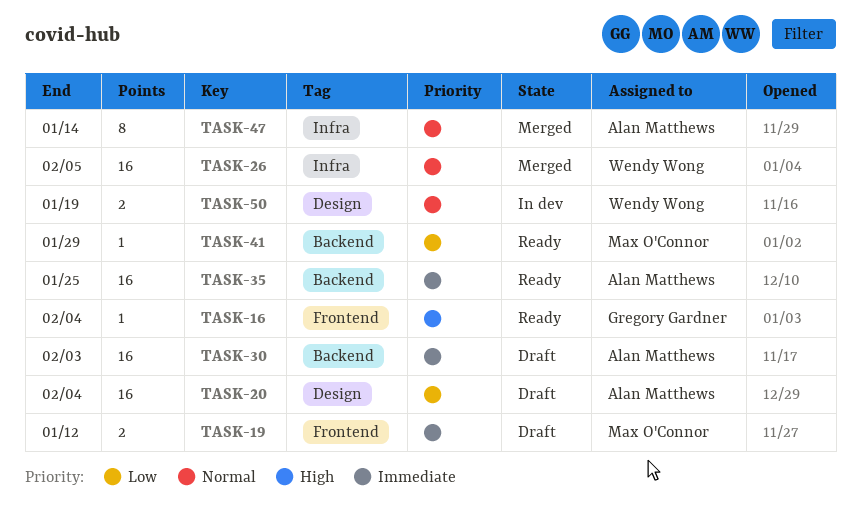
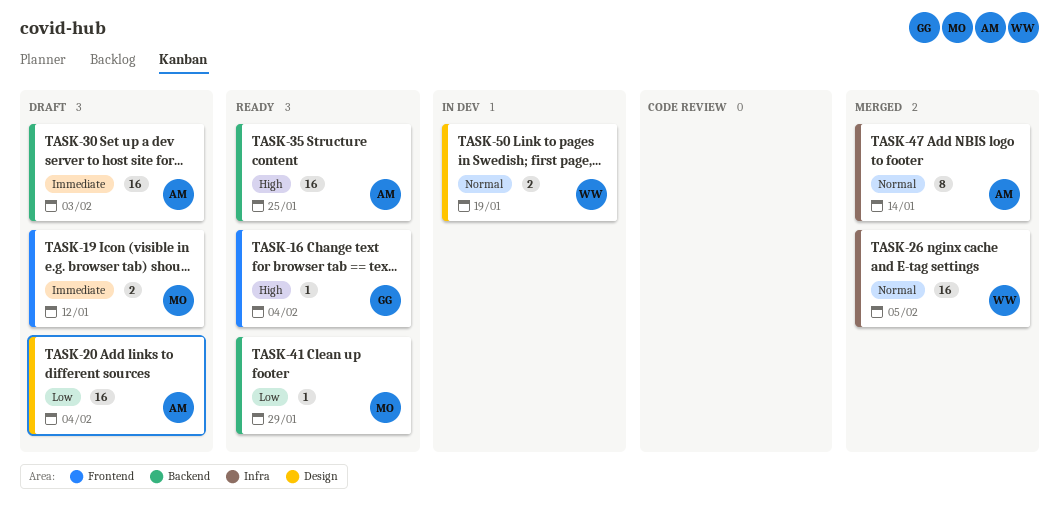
TASK-35, priority: Immediate -> High

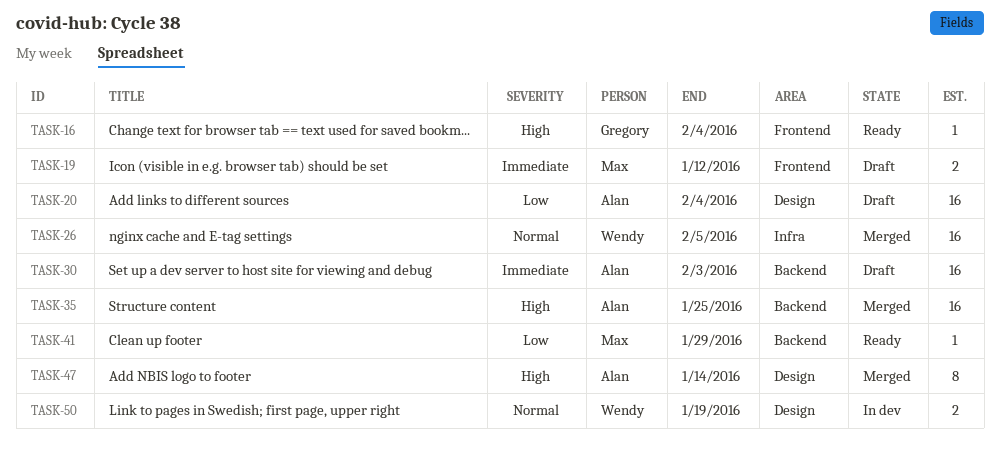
TASK-35, status: Ready -> Merged
TASK-47, priority: Normal -> High
TASK-47, label: Infra -> Design

